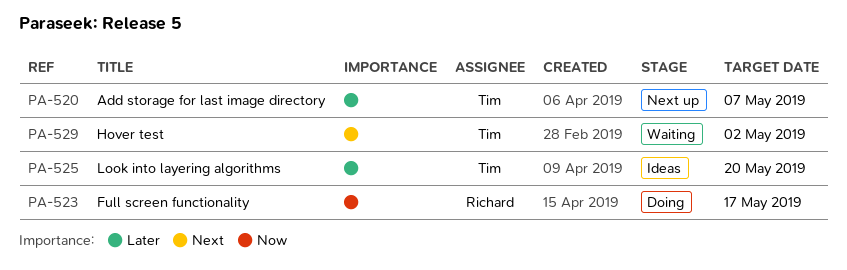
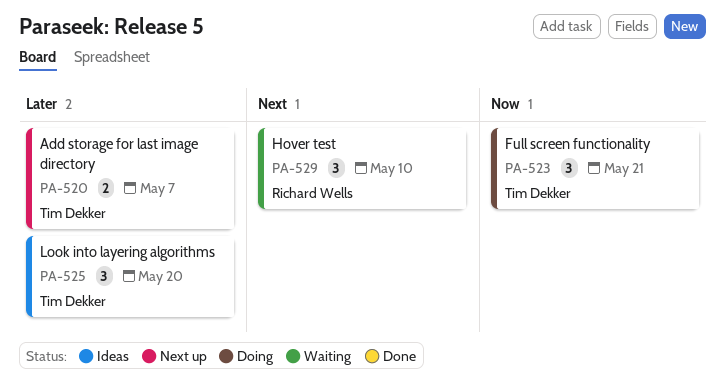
PA-523, owner: Richard Wells -> Tim Dekker
PA-523, due: May 17 -> May 21
PA-529, owner: Tim Dekker -> Richard Wells
PA-529, due: May 2 -> May 10

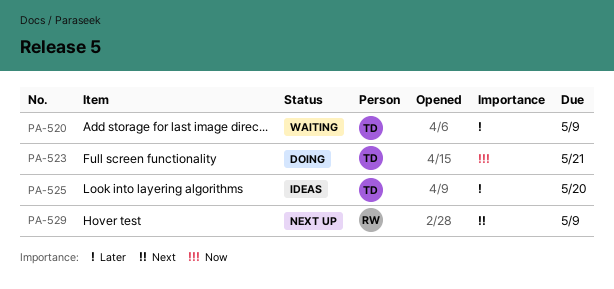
PA-520, status: Next up -> Waiting
PA-520, due: May 7 -> May 9
PA-529, status: Waiting -> Next up
PA-529, due: May 10 -> May 9

